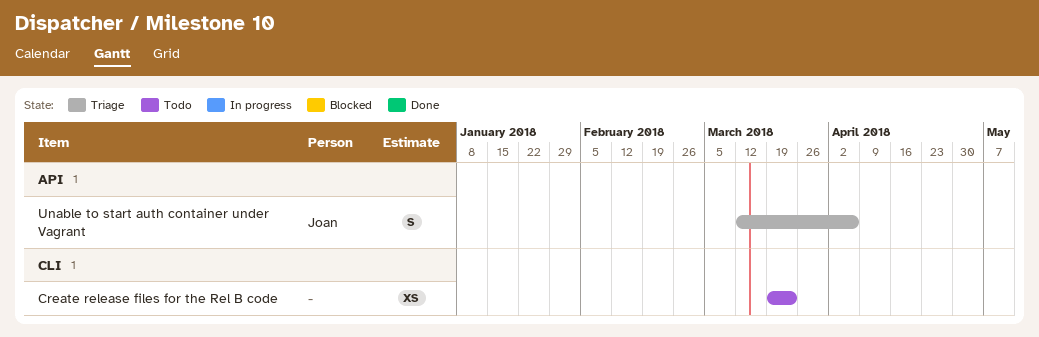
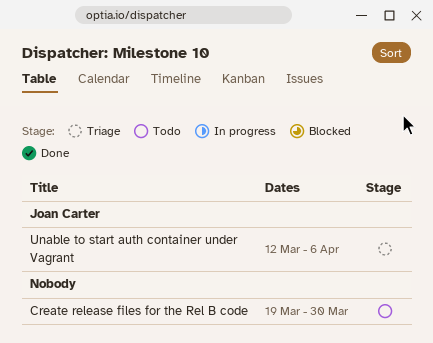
Create release files for the Rel B code, due: Mar 23 -> Mar 30

